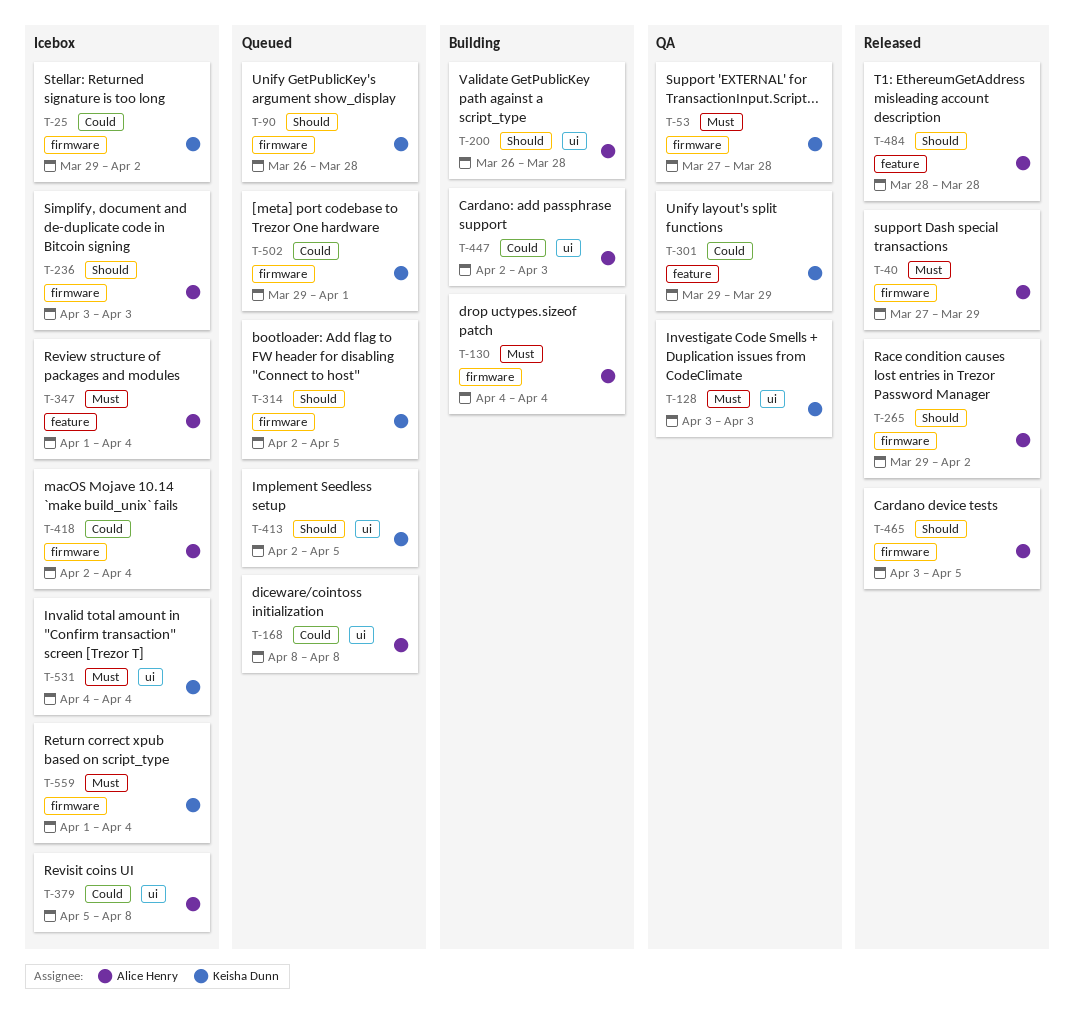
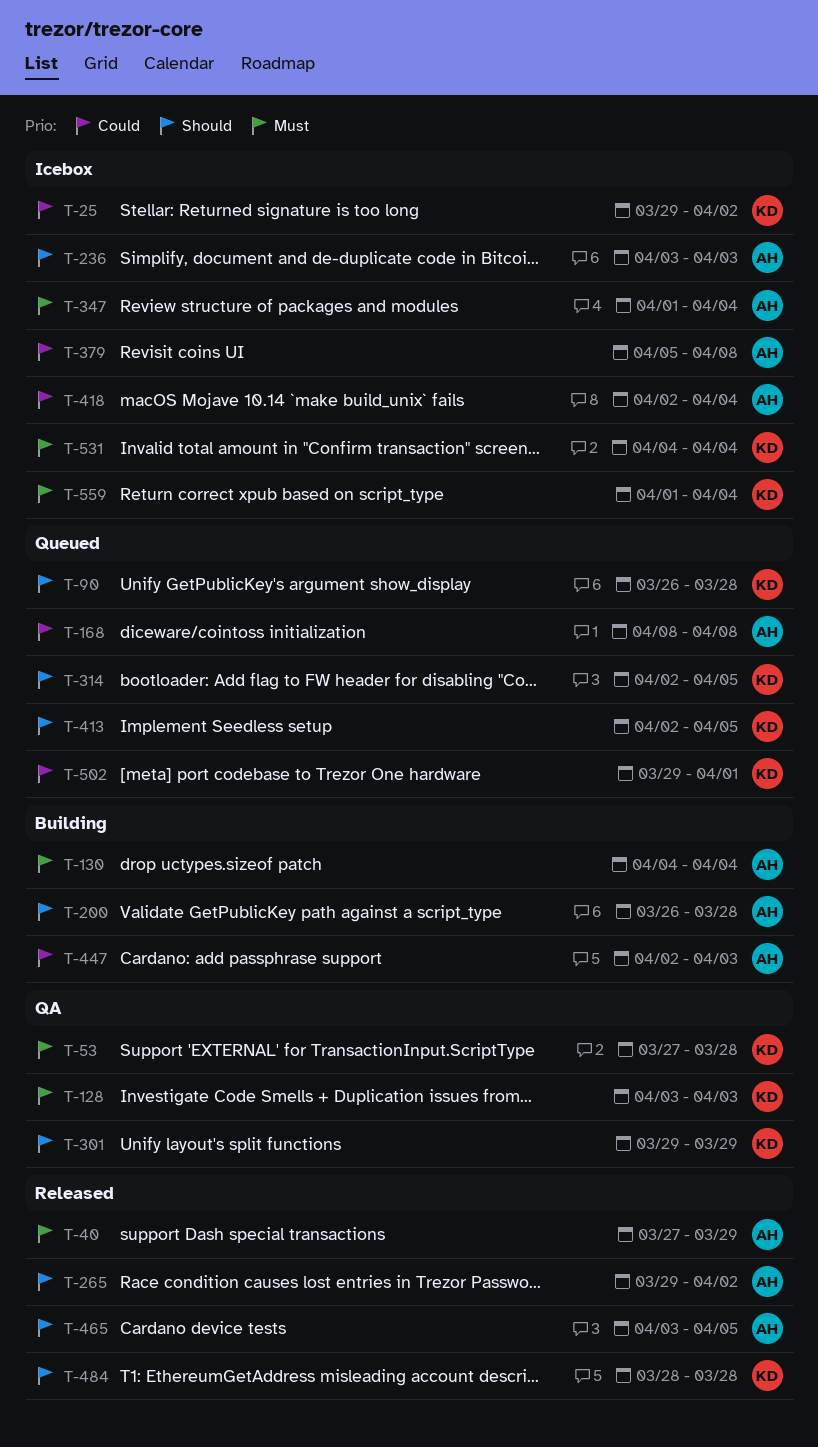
T-301, priority: Could -> Should
T-484, owner: Alice Henry -> Keisha Dunn

